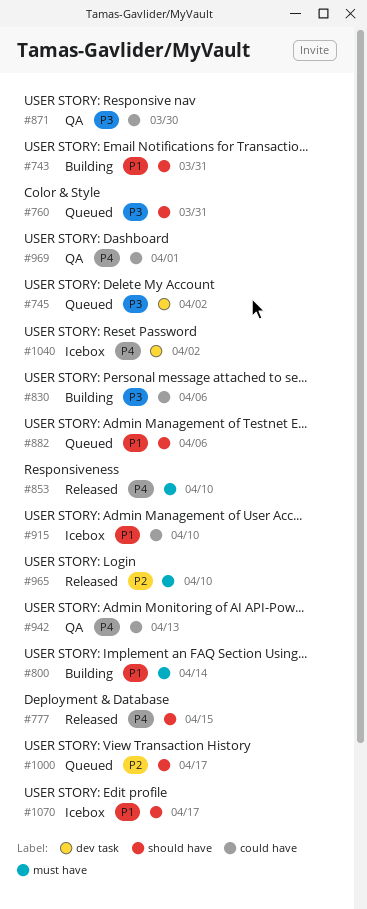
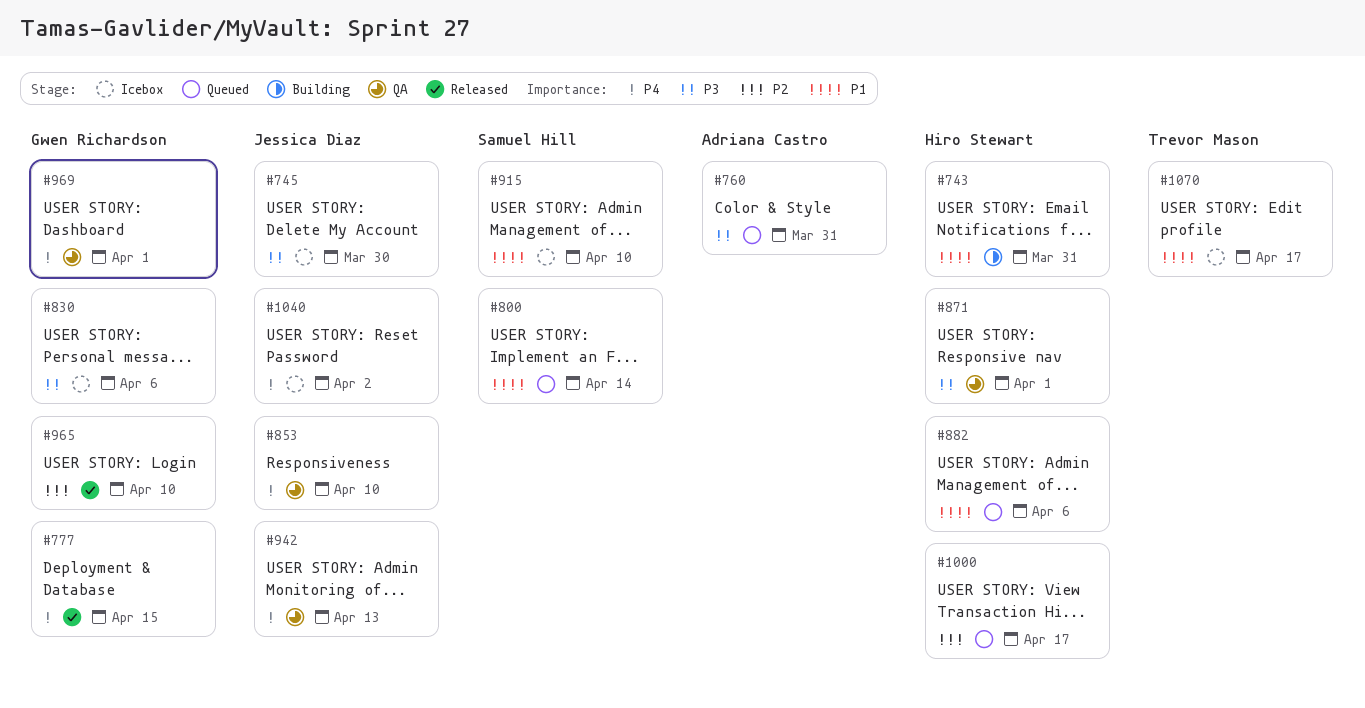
#745, status: Queued -> Icebox
#745, due: Apr 2 -> Mar 30
#800, status: Building -> Queued
#830, status: Building -> Icebox
#853, status: Released -> QA
#871, due: Mar 30 -> Apr 1

